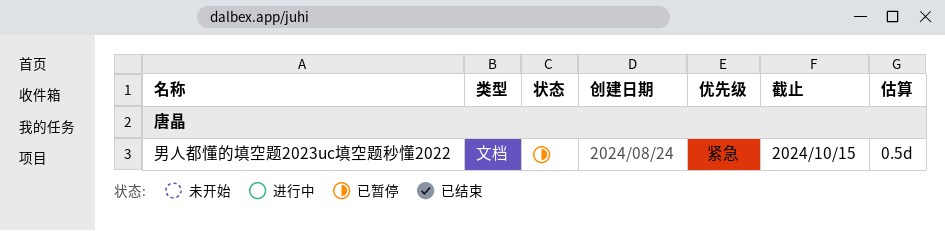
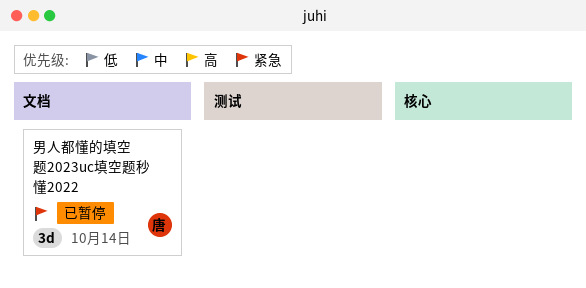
男人都懂的填空题2023uc填空题秒懂2022, estimate: 0.5d -> 3d
男人都懂的填空题2023uc填空题秒懂2022, due: Oct 15 -> Oct 14

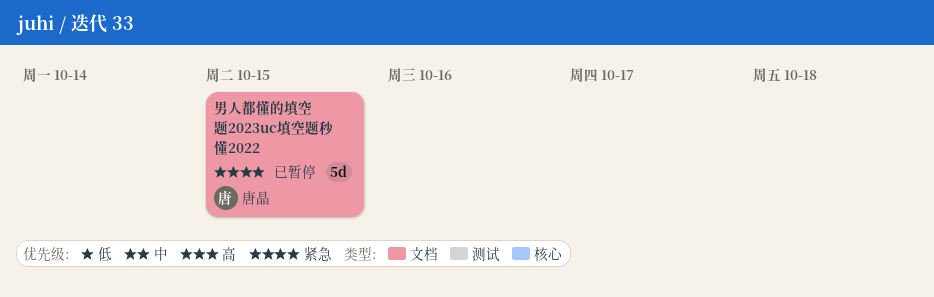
男人都懂的填空题2023uc填空题秒懂2022, estimate: 3d -> 5d
男人都懂的填空题2023uc填空题秒懂2022, due: Oct 14 -> Oct 15

